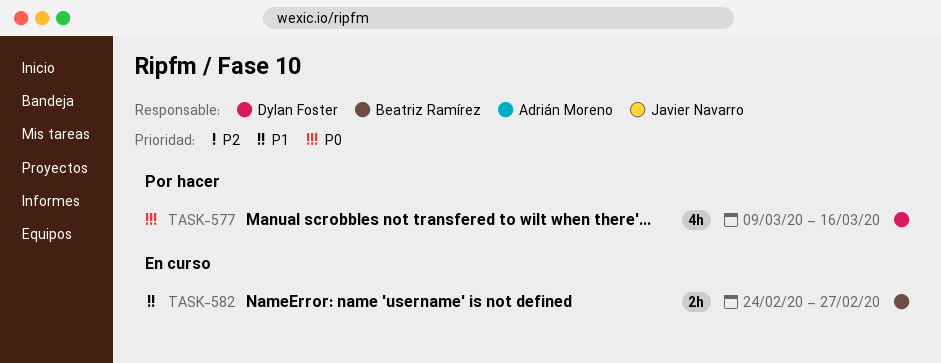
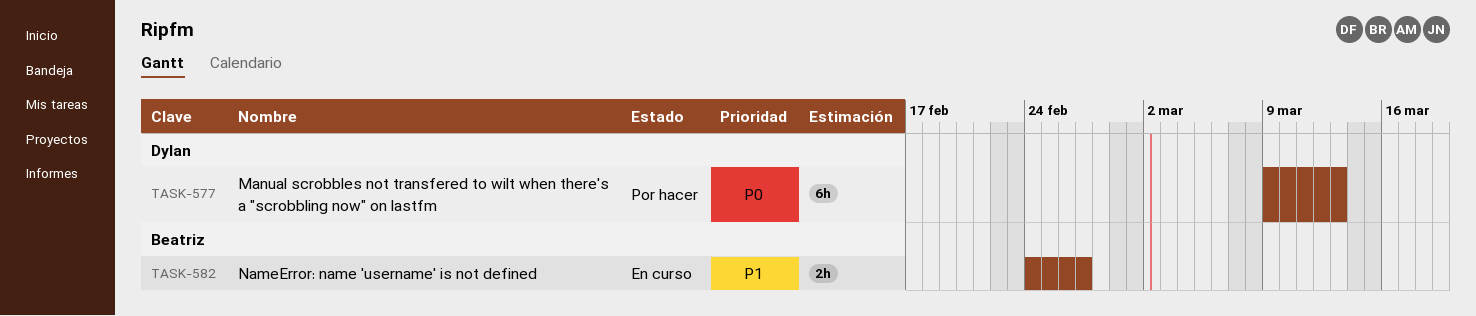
TASK-577, estimate: 4h -> 6h
TASK-577, due: Mar 16 -> Mar 13

